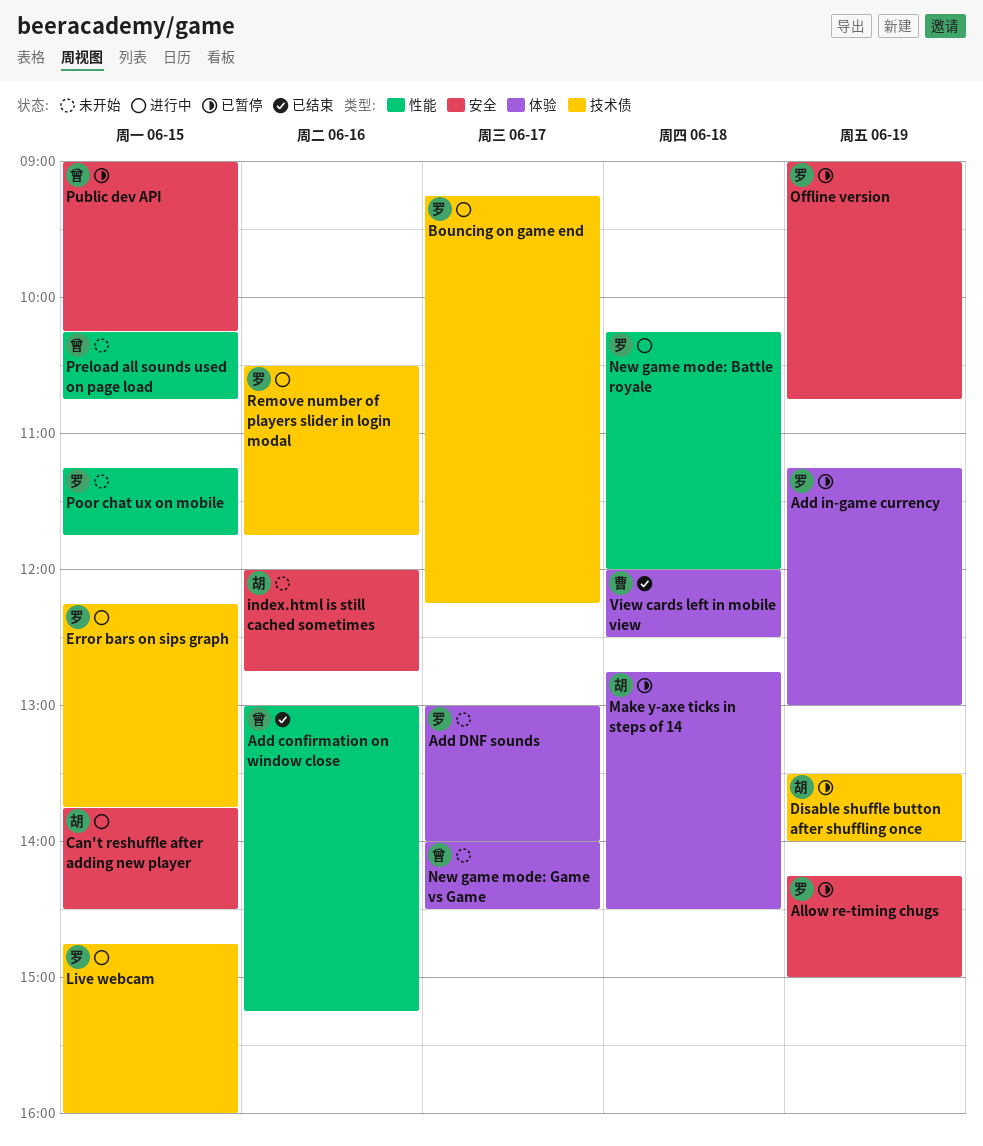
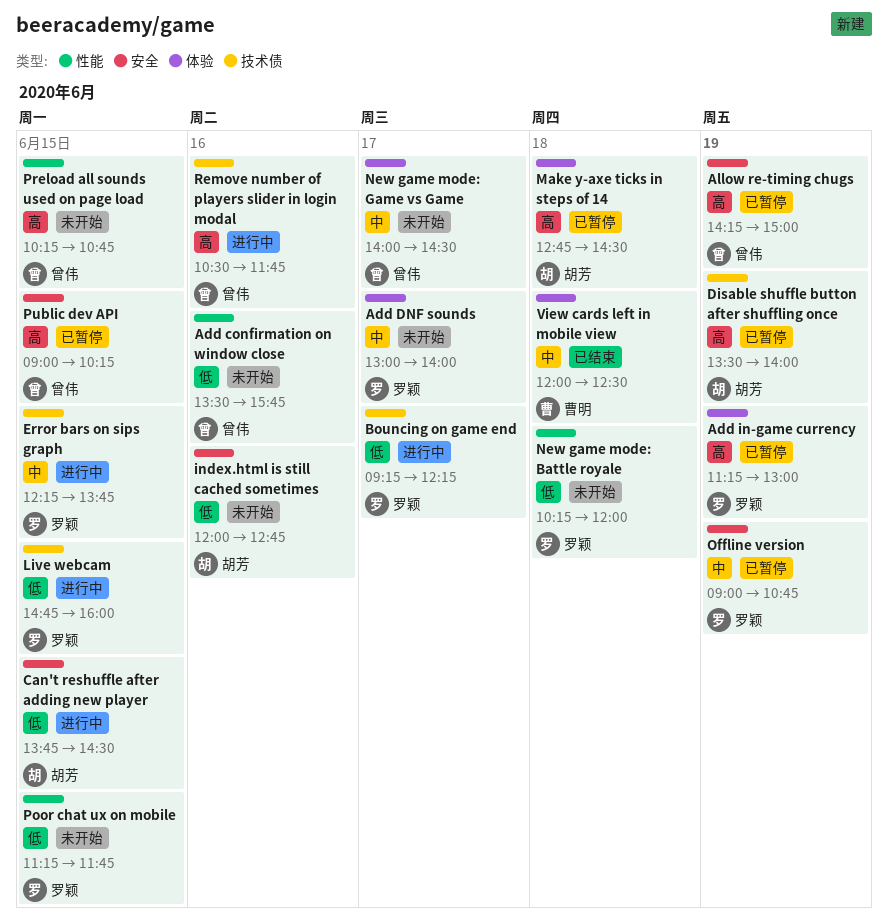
Add confirmation on window close, status: 已结束 -> 未开始
Add confirmation on window close, begins: 13:00 -> 13:30
Add confirmation on window close, ends: 15:15 -> 15:45
Allow re-timing chugs, owner: 罗颖 -> 曾伟
New game mode: Battle royale, status: 进行中 -> 未开始
Remove number of players slider in login modal, owner: 罗颖 -> 曾伟

